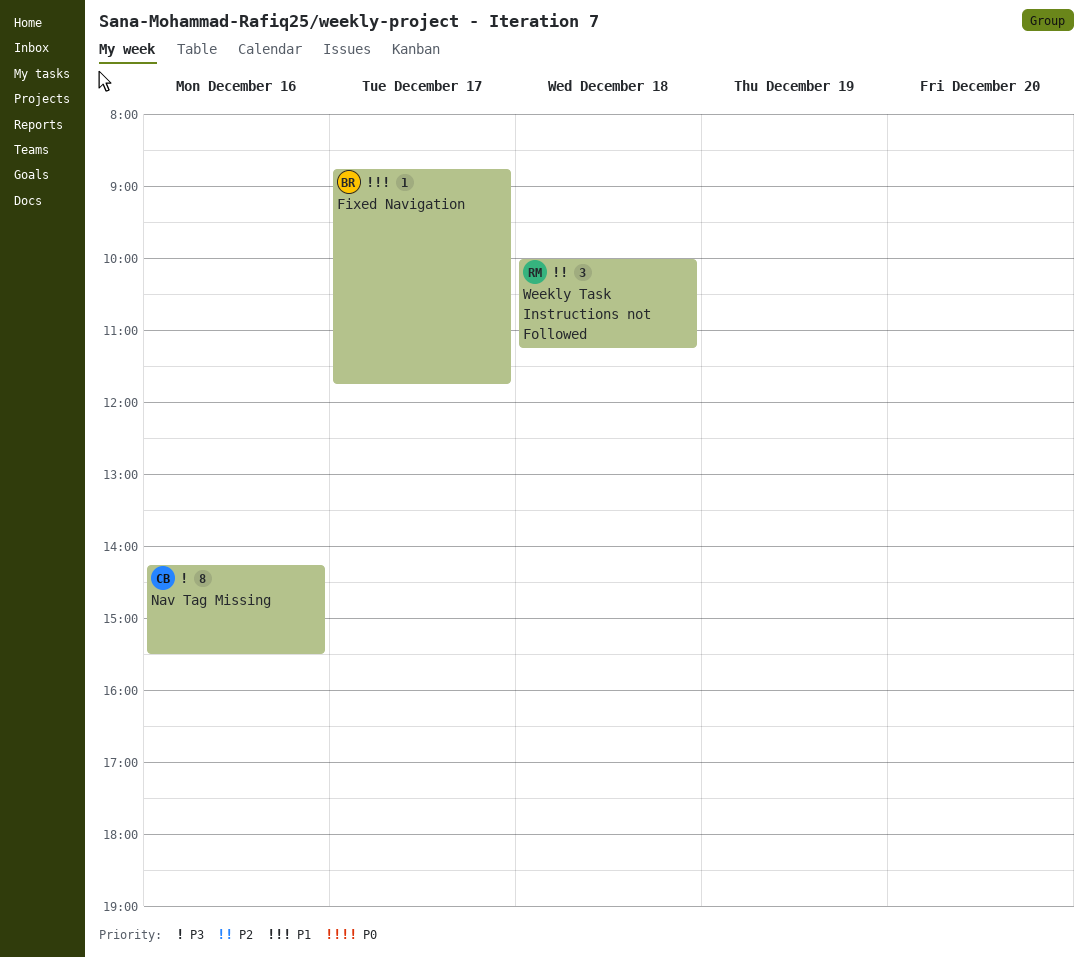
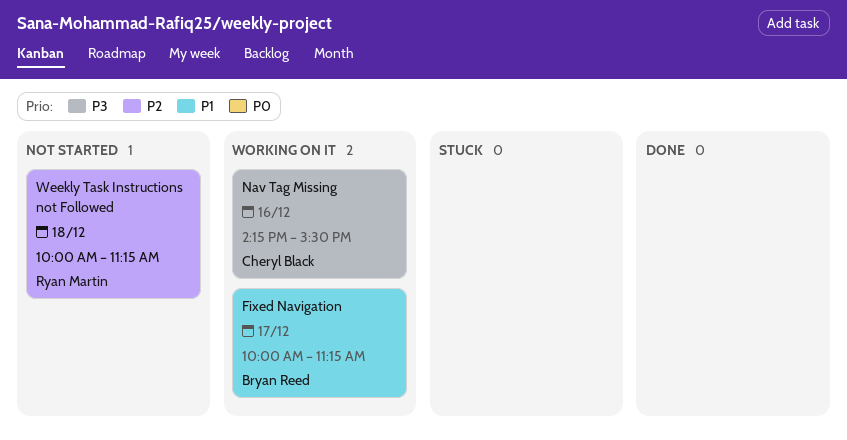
Fixed Navigation, begins: 08:45 -> 10:00
Fixed Navigation, ends: 11:45 -> 11:15

